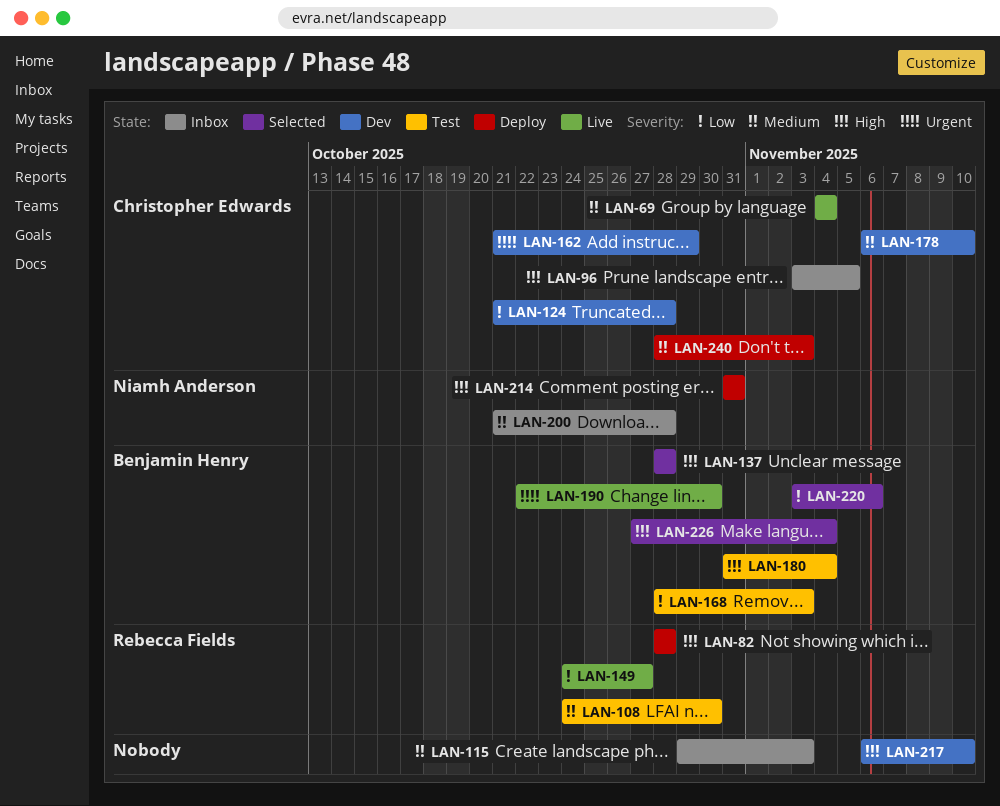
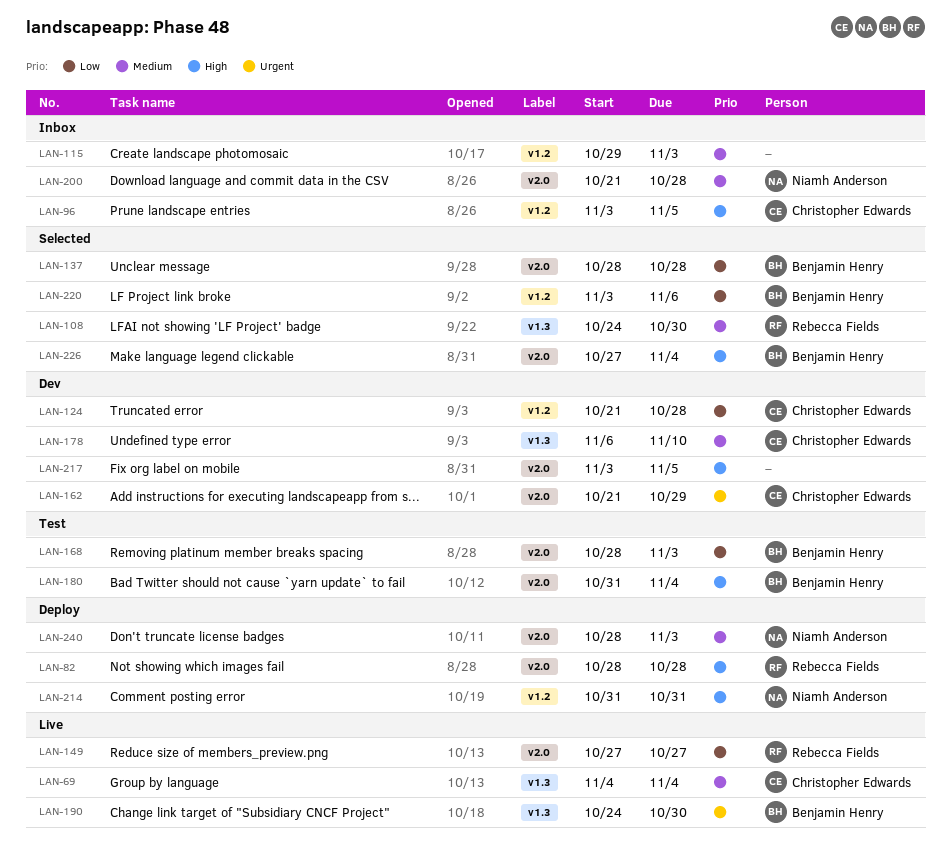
LAN-108, status: Test -> Selected
LAN-137, priority: High -> Low
LAN-149, start: Oct 24 -> Oct 27
LAN-190, start: Oct 22 -> Oct 24
LAN-217, start: Nov 6 -> Nov 3
LAN-217, due: Nov 10 -> Nov 5
LAN-240, owner: Christopher Edwards -> Niamh Anderson

